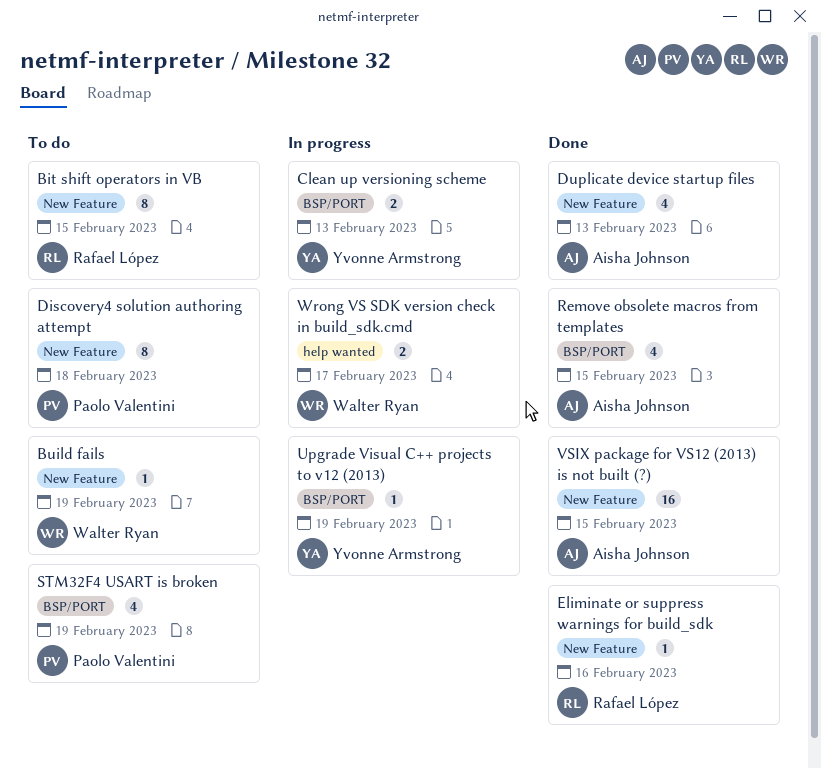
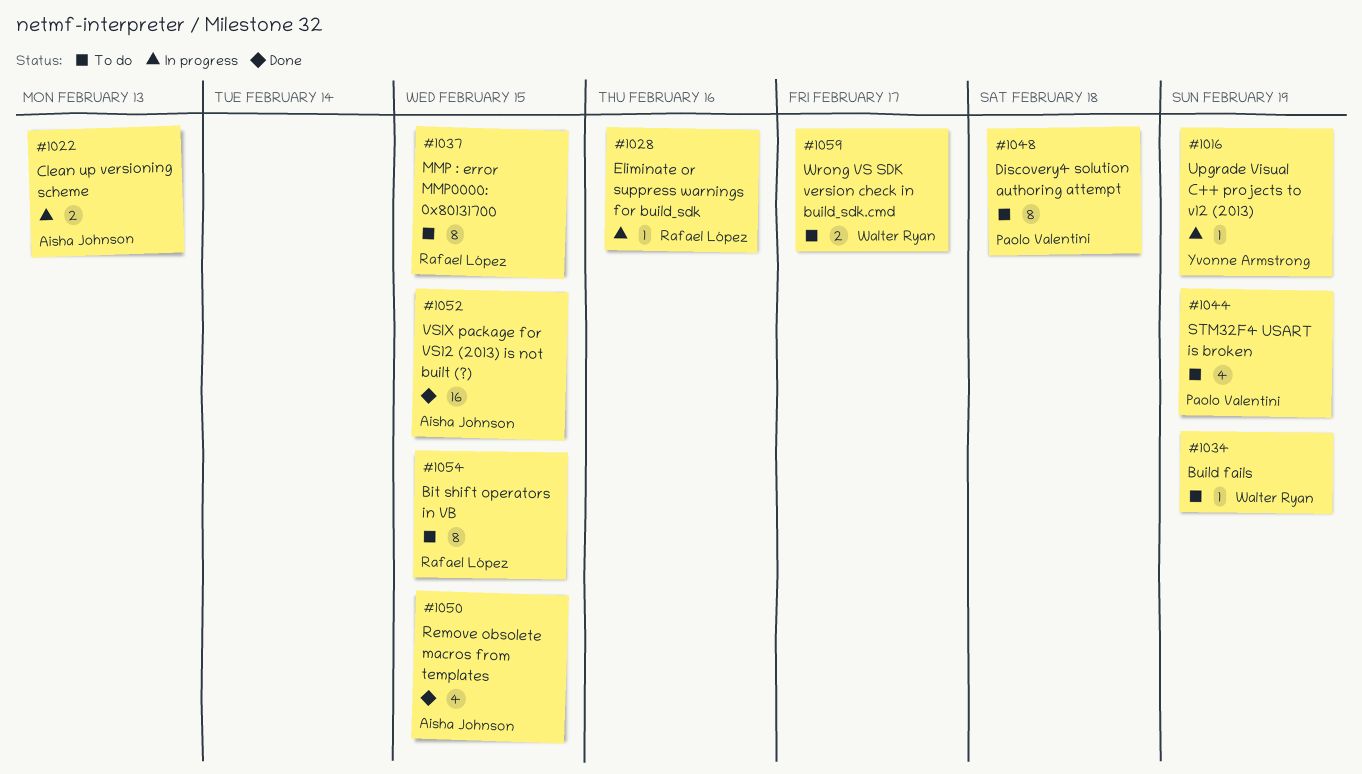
Clean up versioning scheme, owner: Yvonne Armstrong -> Aisha Johnson
Duplicate device startup files: present -> none
Eliminate or suppress warnings for build_sdk, status: Done -> In progress
MMP : error MMP0000: 0x80131700: none -> present
Wrong VS SDK version check in build_sdk.cmd, status: In progress -> To do

